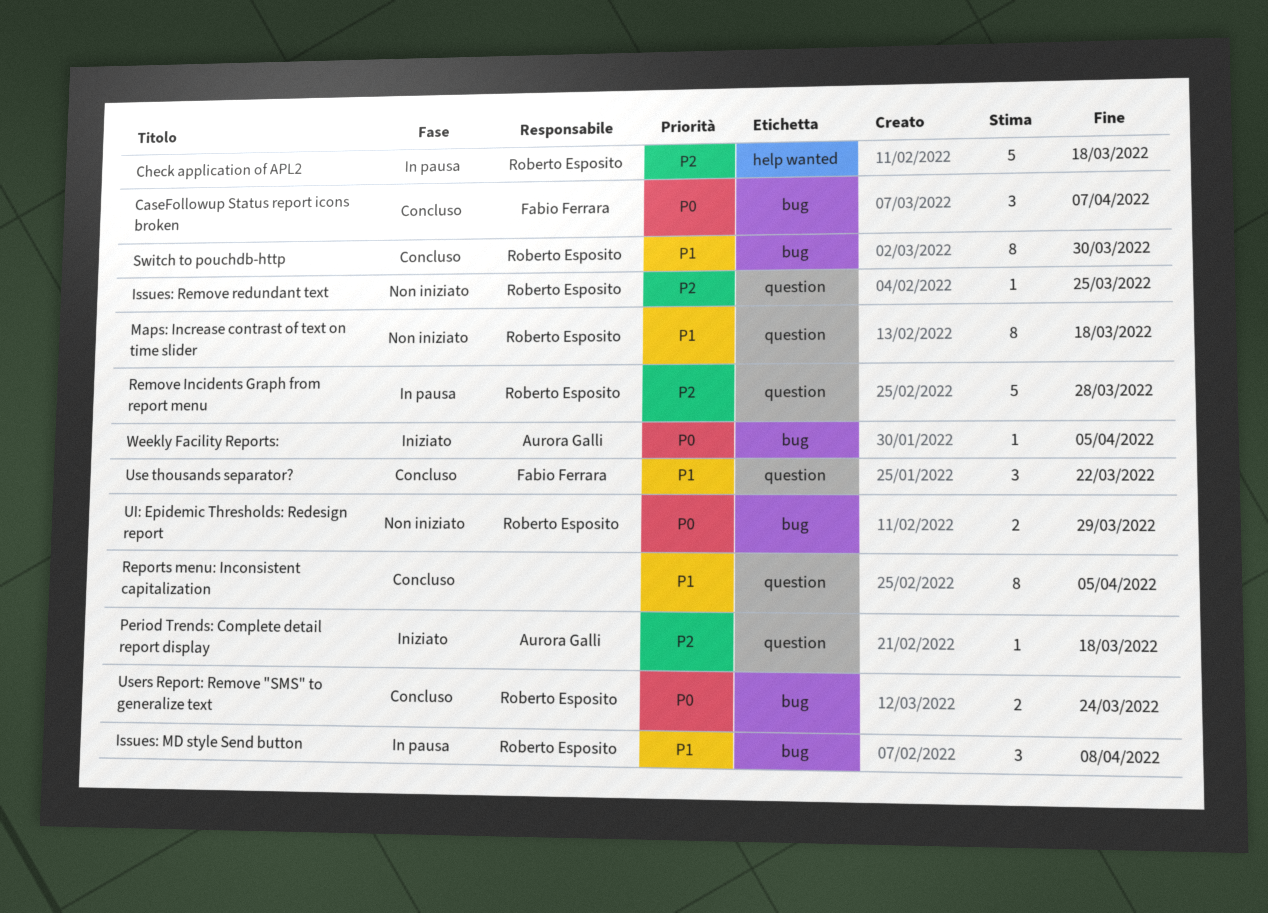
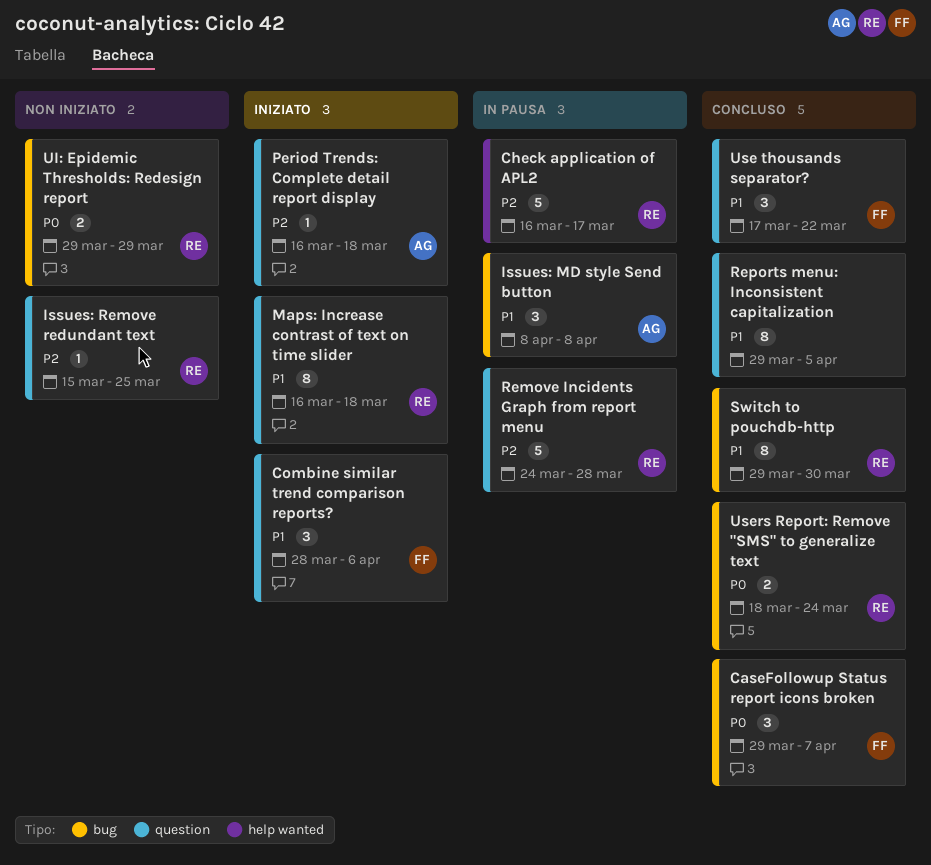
Check application of APL2, due: Mar 18 -> Mar 17
Combine similar trend comparison reports?: none -> present
Issues: MD style Send button, owner: Roberto Esposito -> Aurora Galli
Maps: Increase contrast of text on time slider, status: Non iniziato -> Iniziato
Weekly Facility Reports:: present -> none

